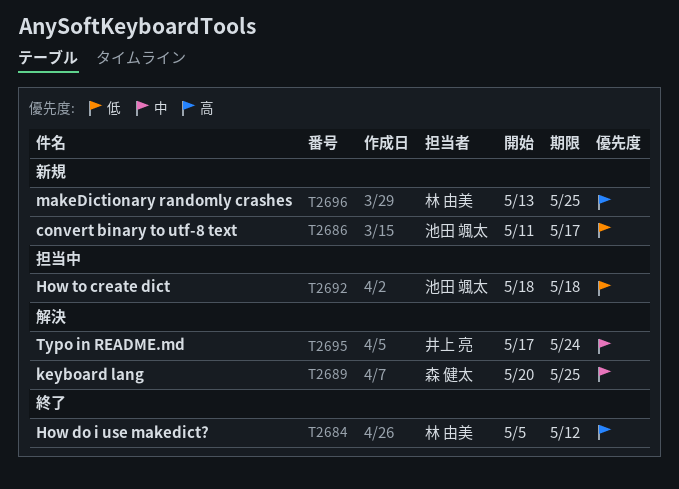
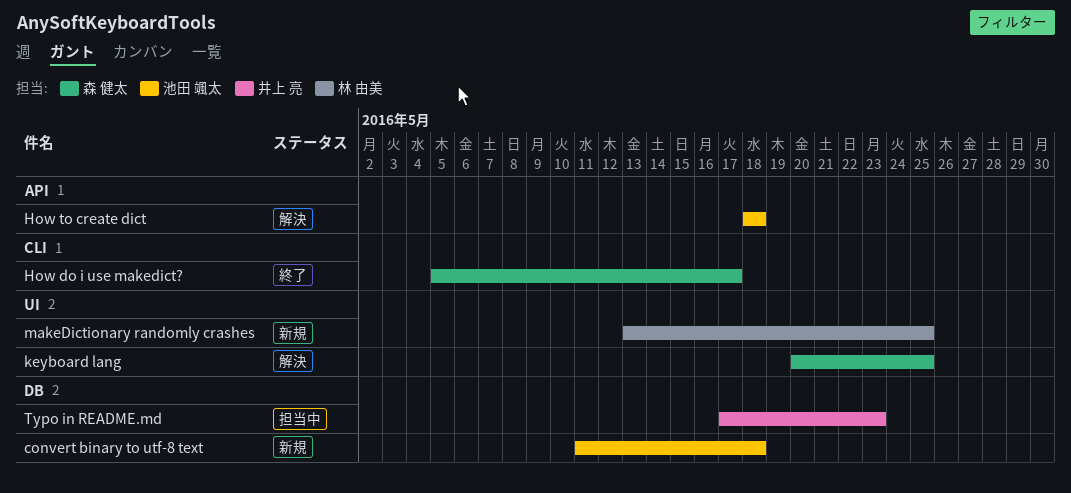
convert binary to utf-8 text, due: May 17 -> May 18
How do i use makedict?, owner: 林 由美 -> 森 健太
How do i use makedict?, due: May 12 -> May 17
How to create dict, status: 担当中 -> 解決
Typo in README.md, status: 解決 -> 担当中
Typo in README.md, due: May 24 -> May 23

